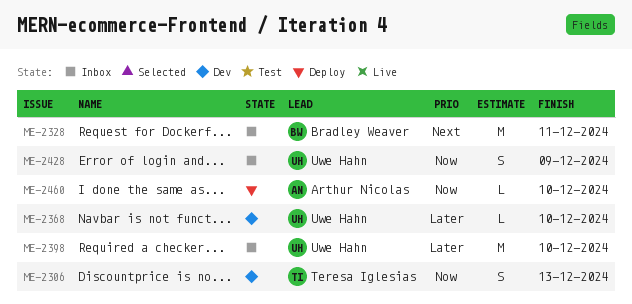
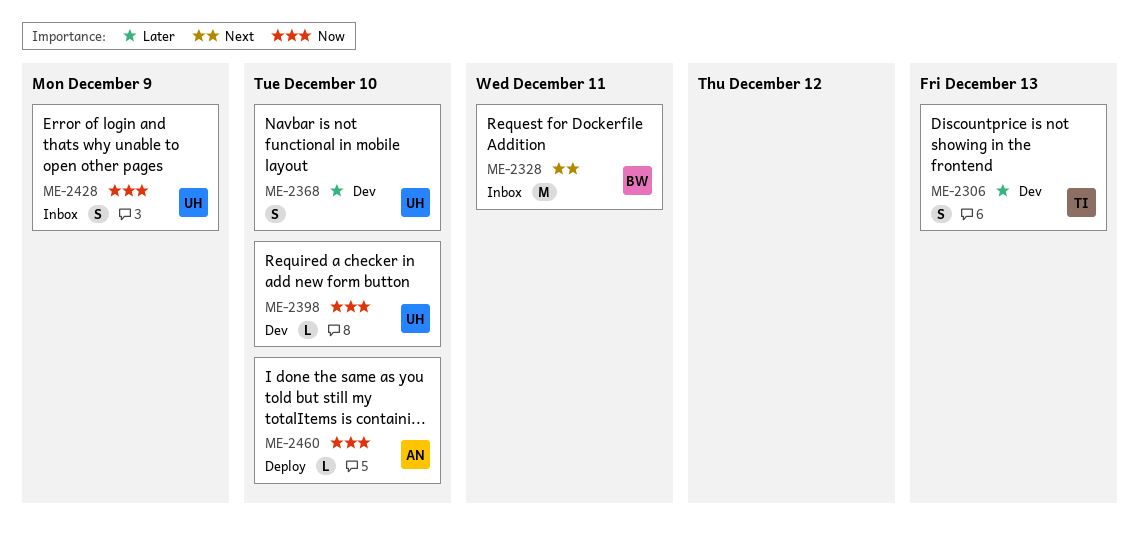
ME-2306, priority: Now -> Later
ME-2368, estimate: L -> S
ME-2398, status: Inbox -> Dev
ME-2398, priority: Later -> Now
ME-2398, estimate: M -> L

